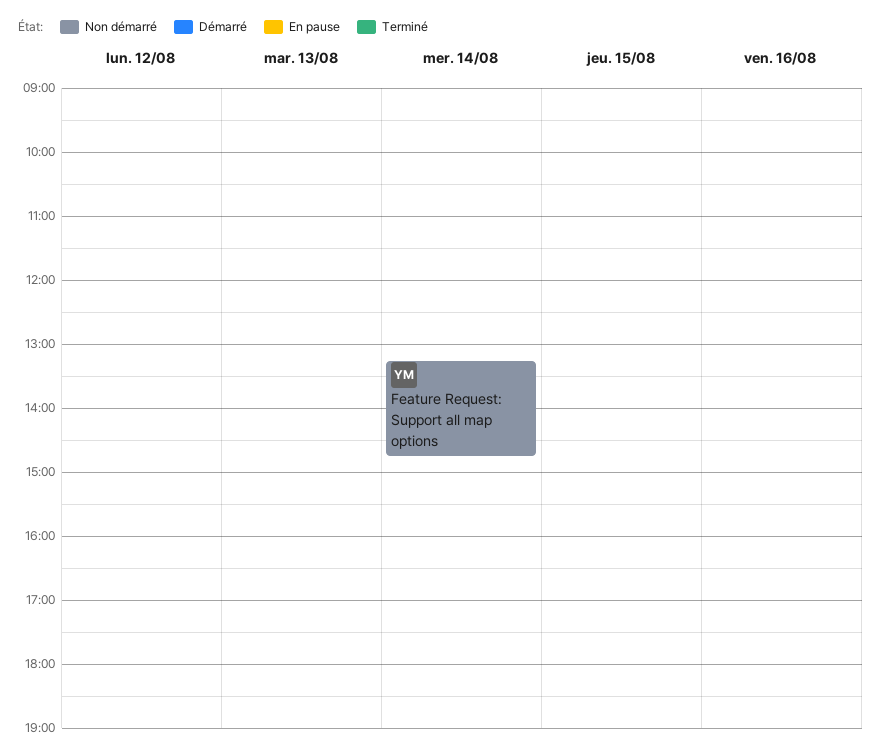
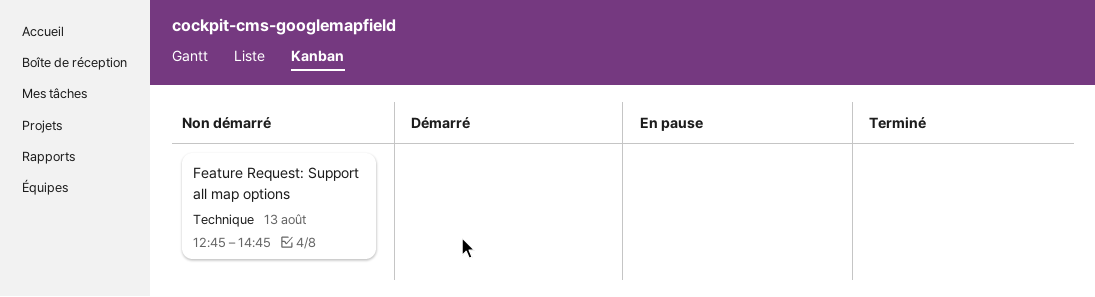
Feature Request: Support all map options, day: Aug 14 -> Aug 13
Feature Request: Support all map options, begins: 13:15 -> 12:45

